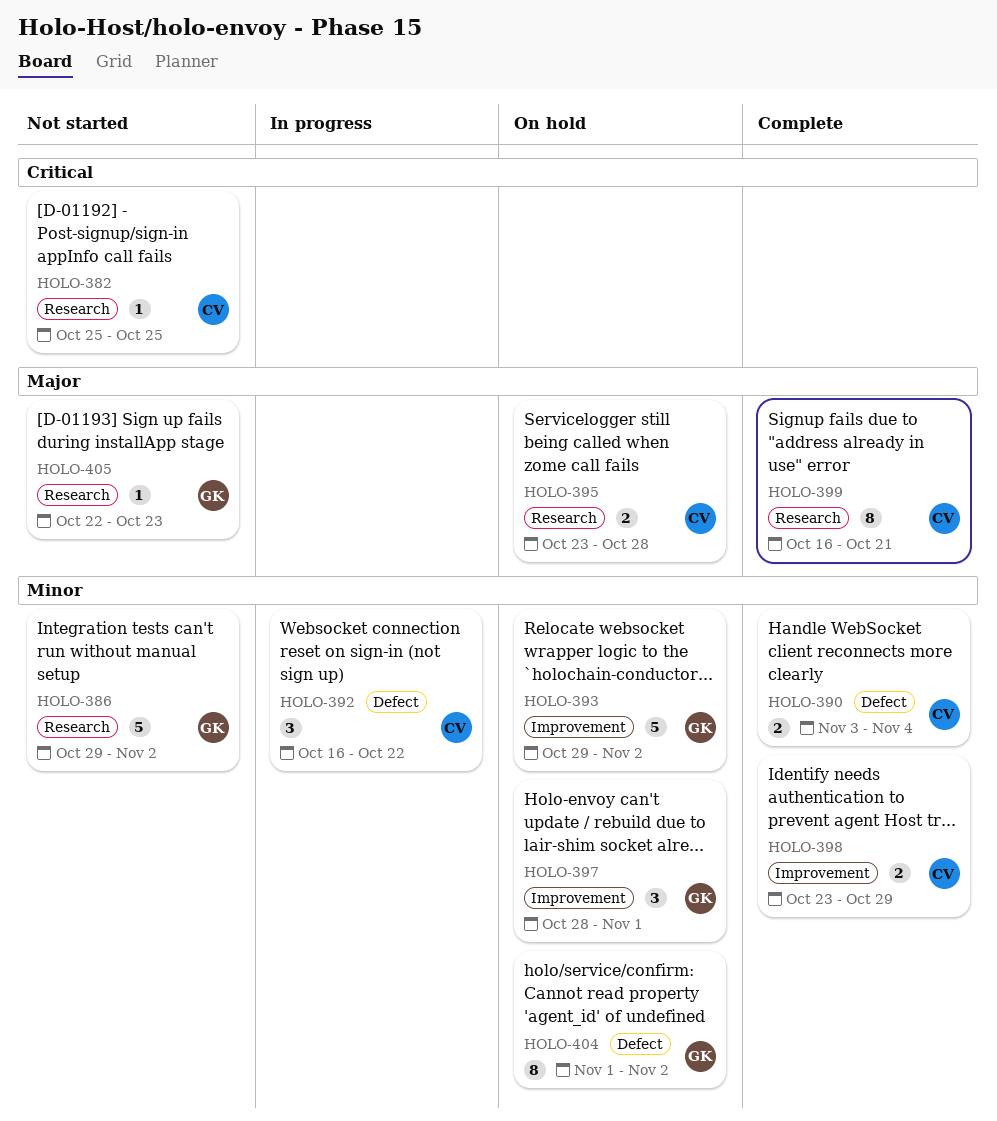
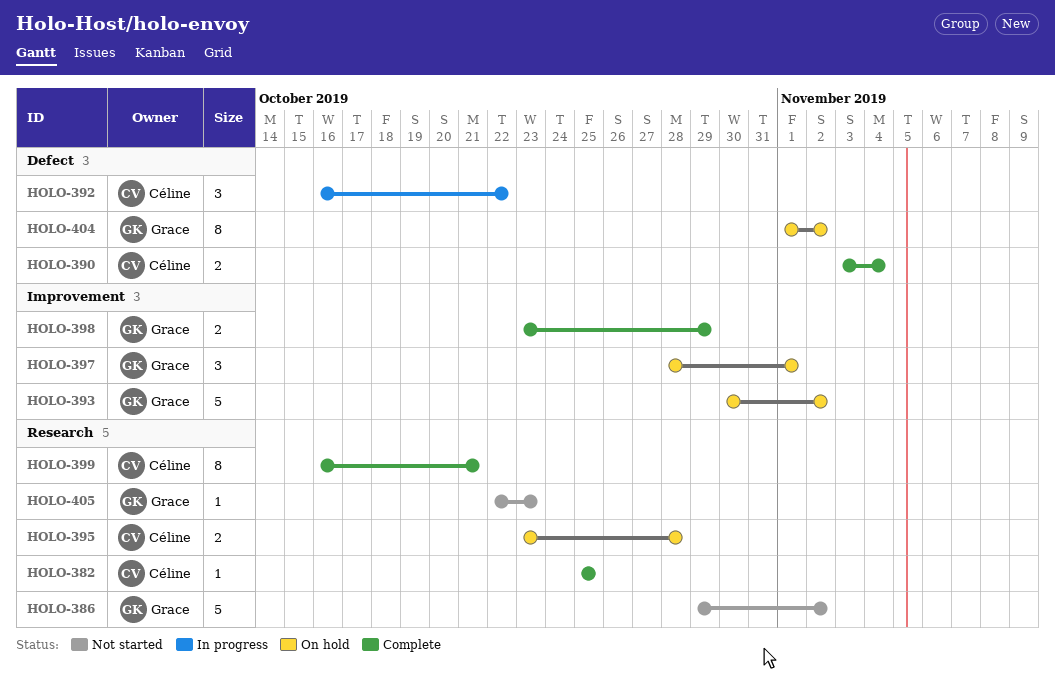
HOLO-382, status: Not started -> Complete
HOLO-393, start: Oct 29 -> Oct 30
HOLO-398, owner: Céline -> Grace

